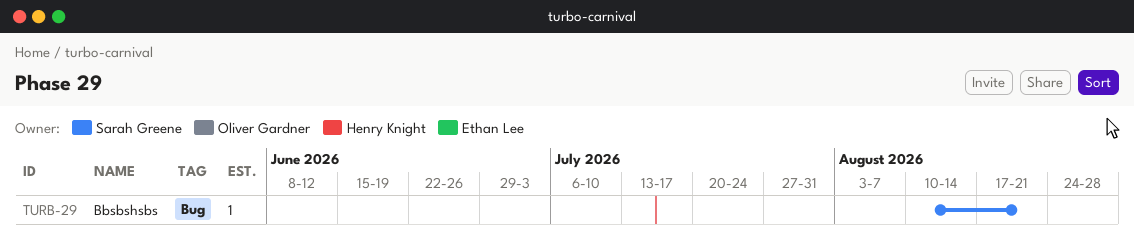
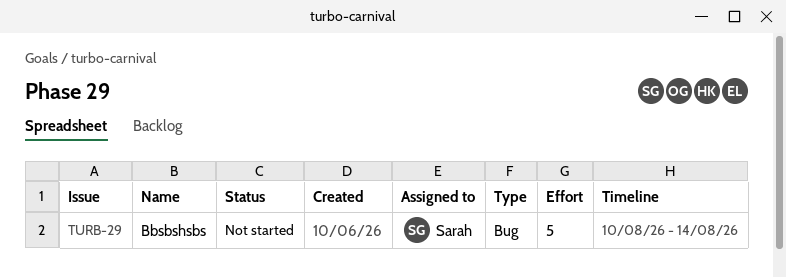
TURB-29, estimate: 1 -> 5
TURB-29, due: Aug 21 -> Aug 14

